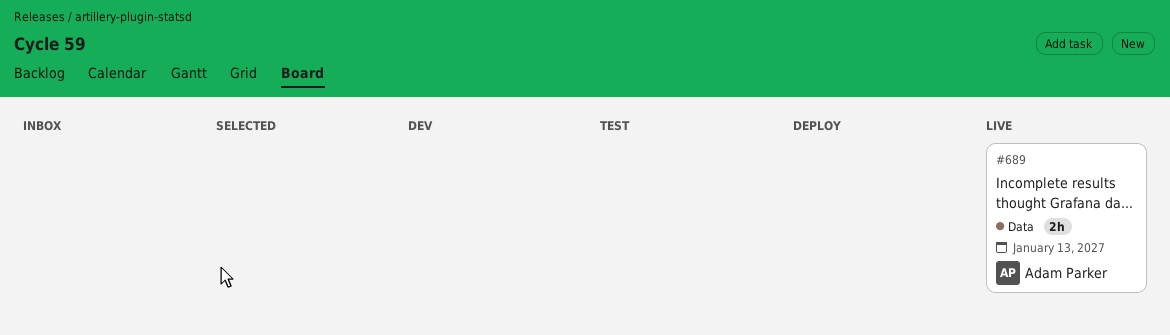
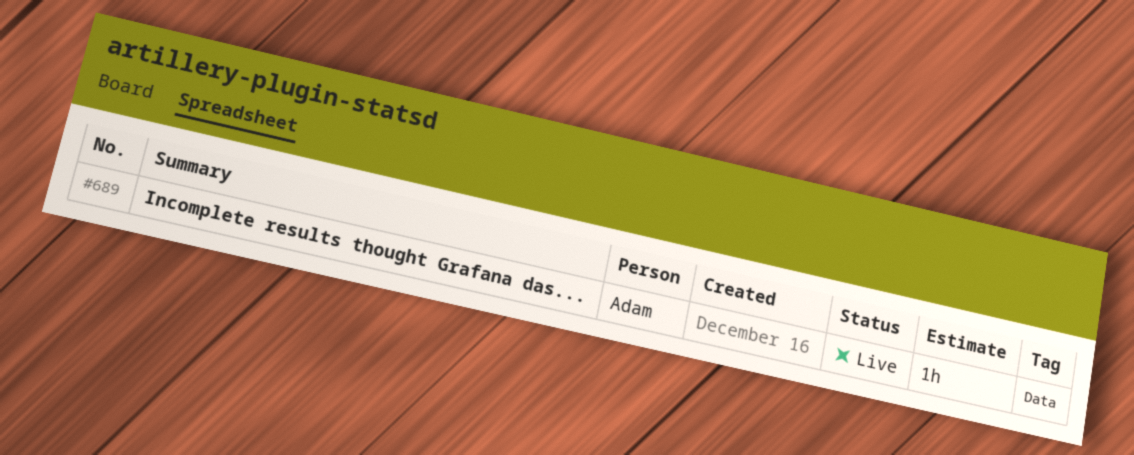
#689, estimate: 2h -> 1h

